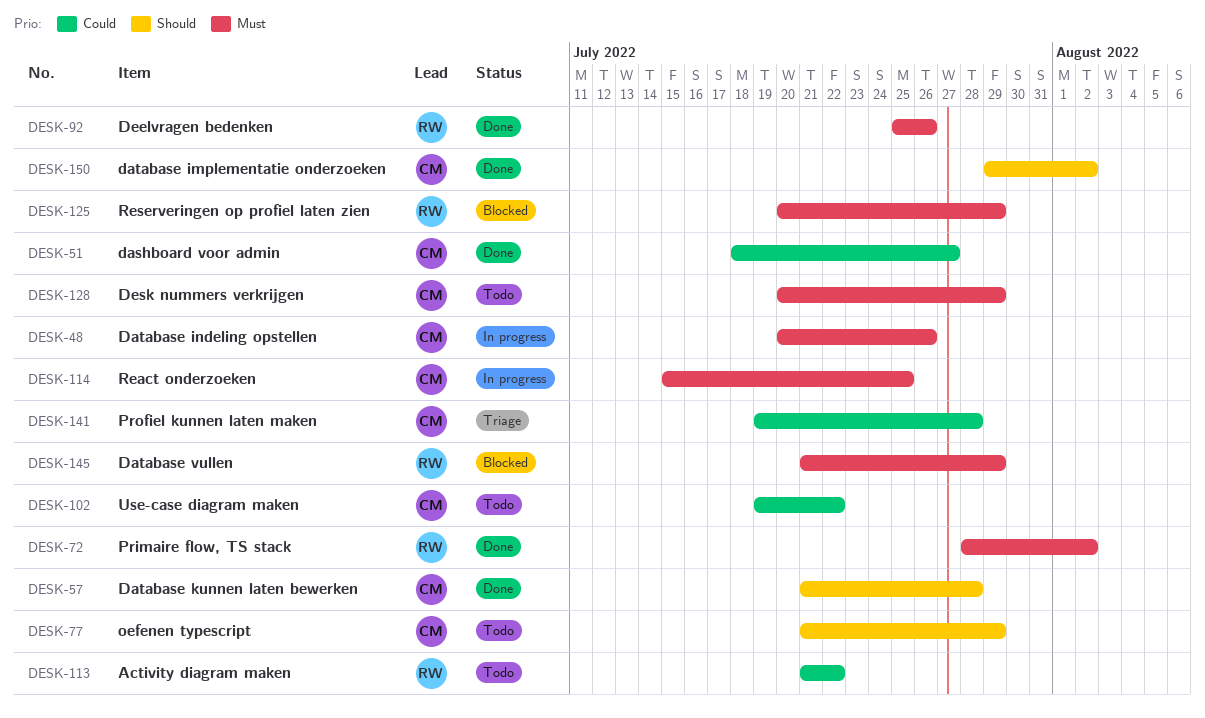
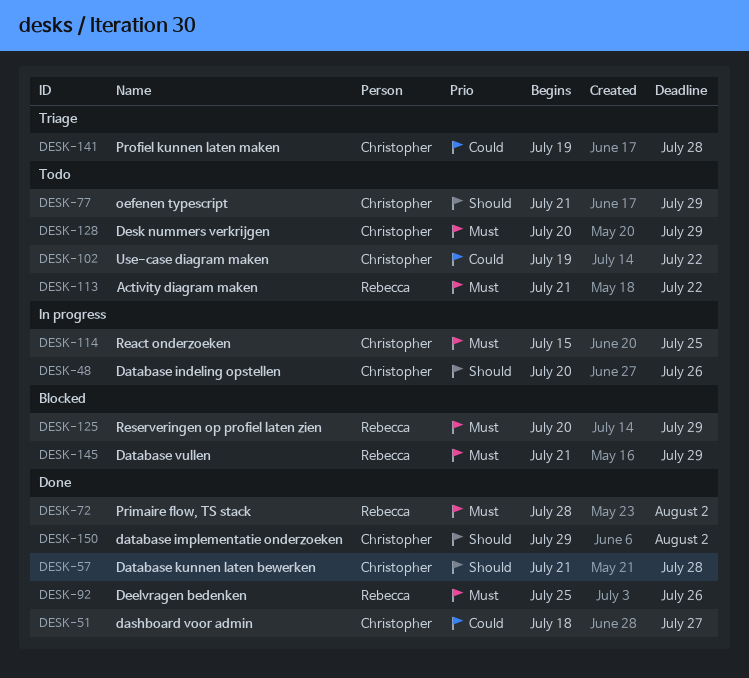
DESK-48, priority: Must -> Should
DESK-113, priority: Could -> Must

